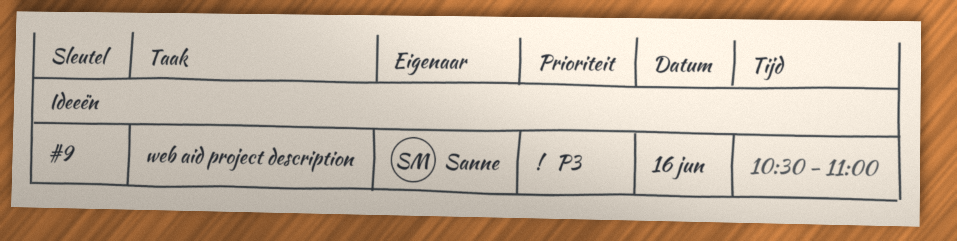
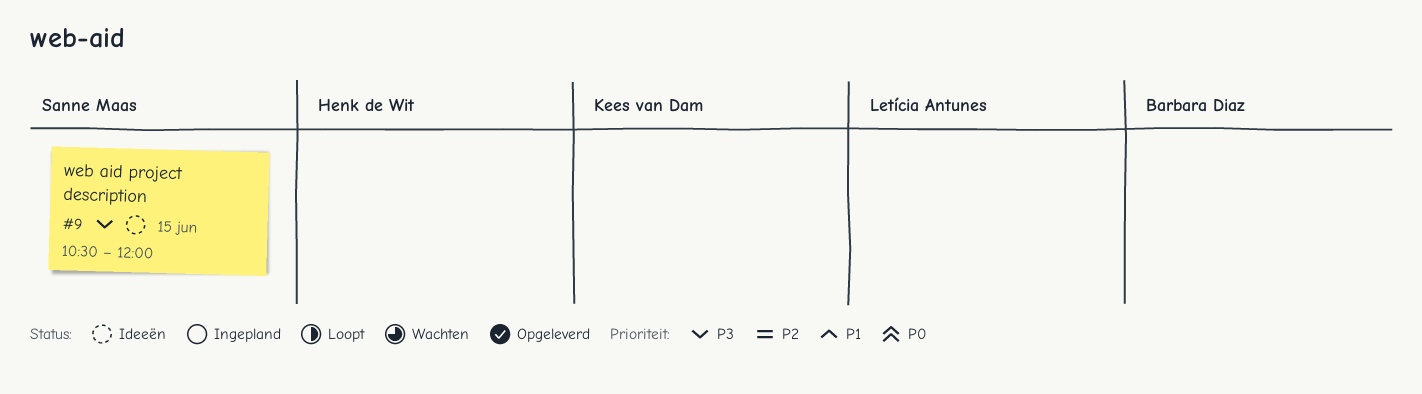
#9, day: Jun 16 -> Jun 15
#9, ends: 11:00 -> 12:00

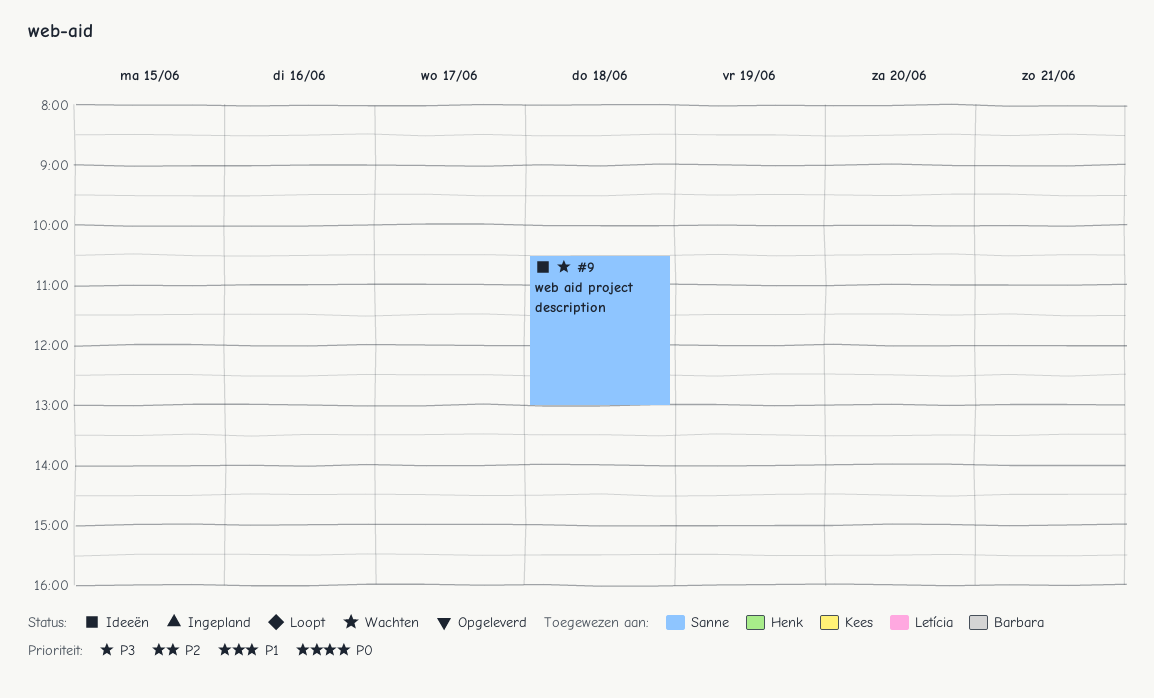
#9, day: Jun 15 -> Jun 18
#9, ends: 12:00 -> 13:00

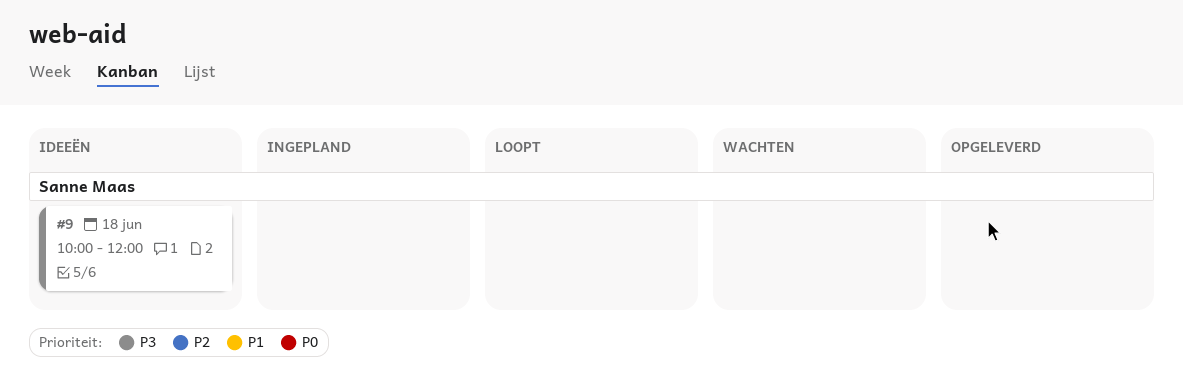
#9, begins: 10:30 -> 10:00
#9, ends: 13:00 -> 12:00

